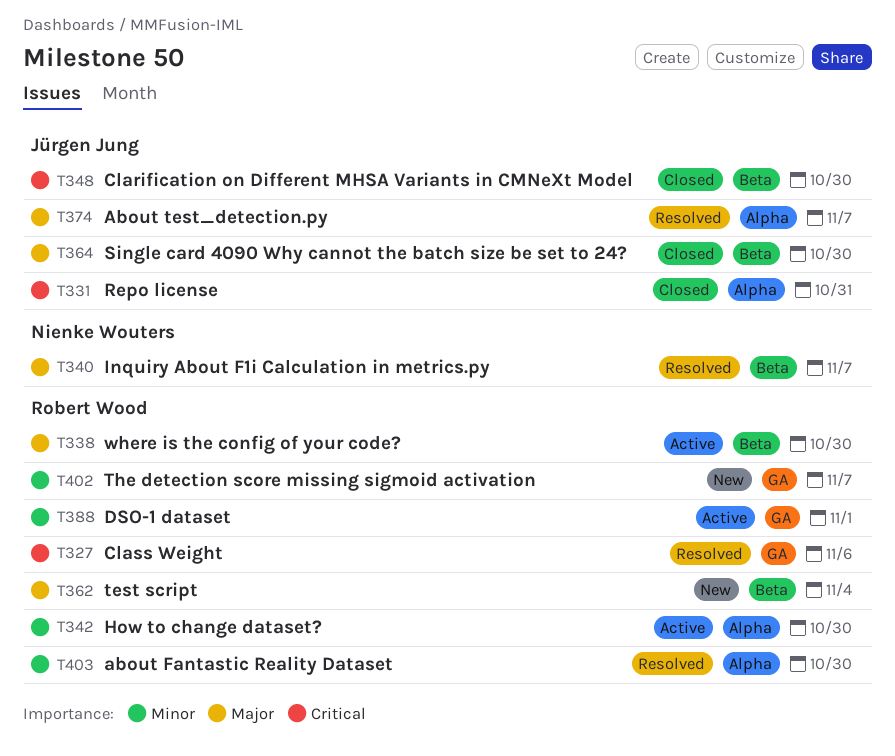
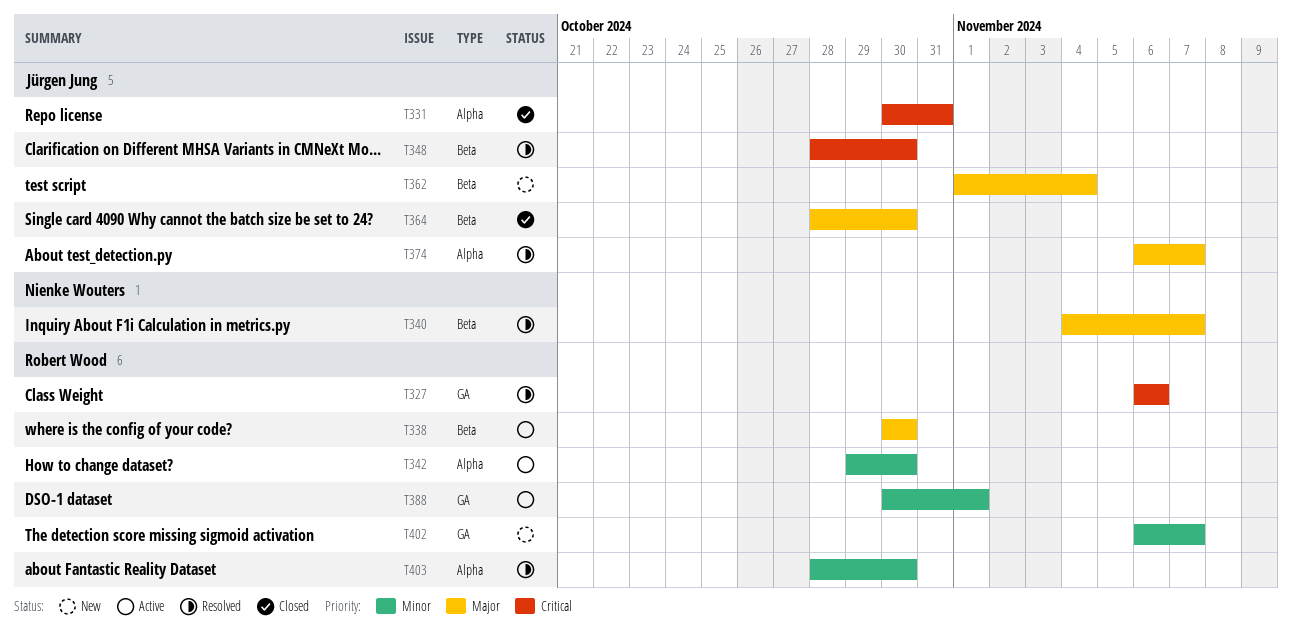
T348, status: Closed -> Resolved
T362, owner: Robert Wood -> Jürgen Jung

